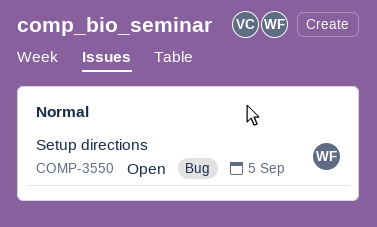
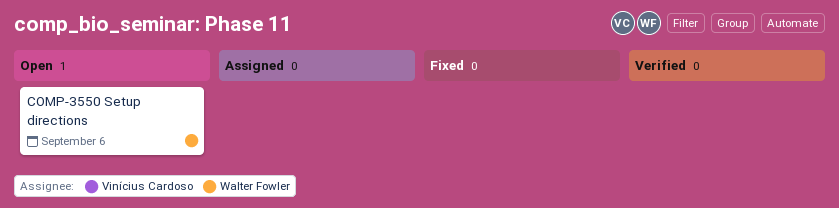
COMP-3550, due: Sep 5 -> Sep 6

